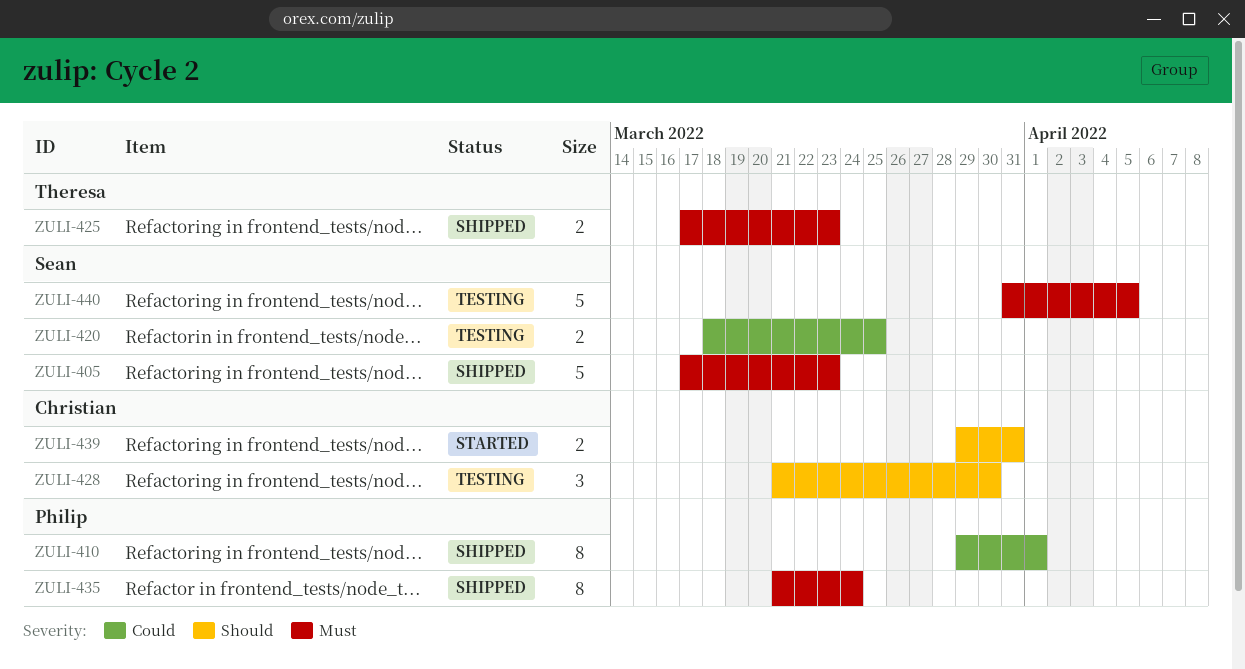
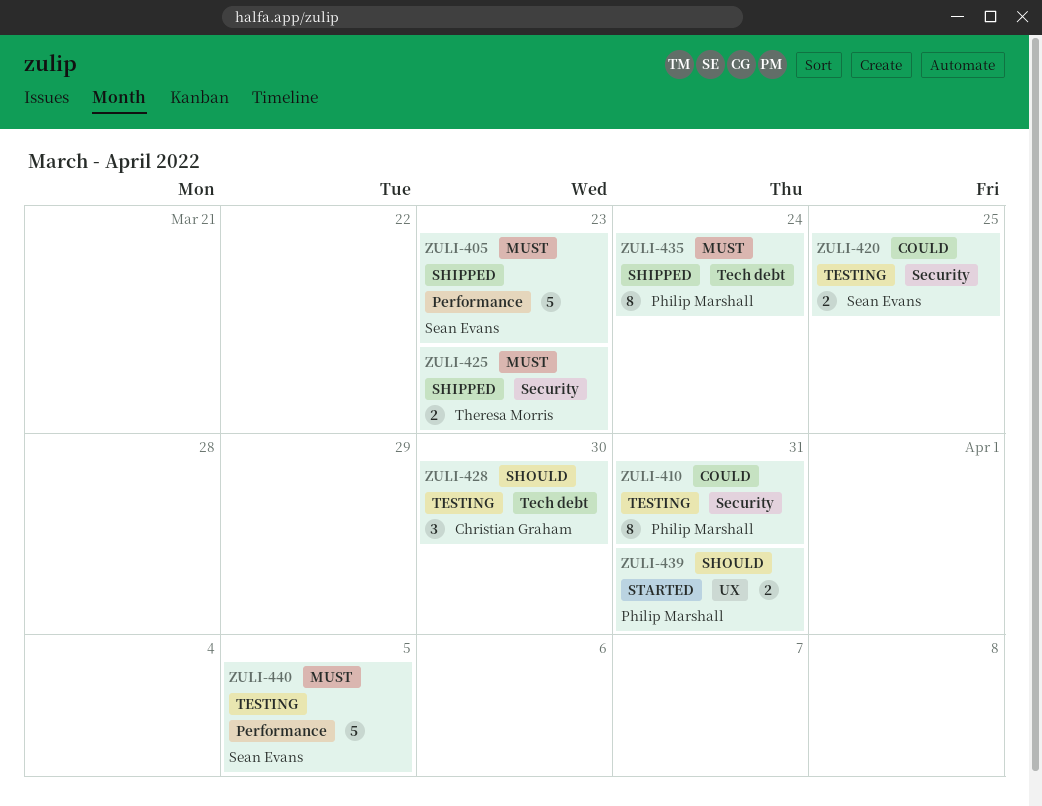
ZULI-410, status: Shipped -> Testing
ZULI-410, due: Apr 1 -> Mar 31
ZULI-439, owner: Christian Graham -> Philip Marshall

